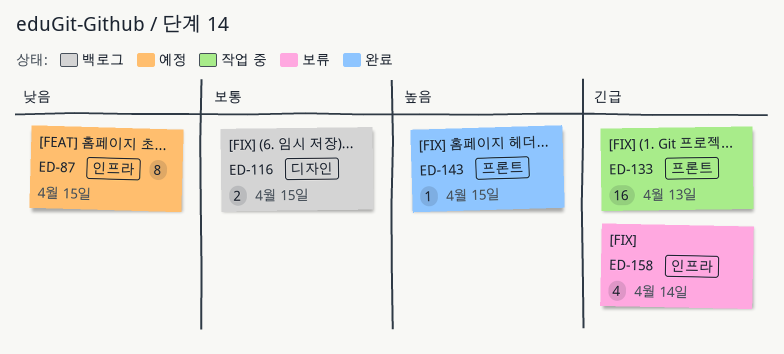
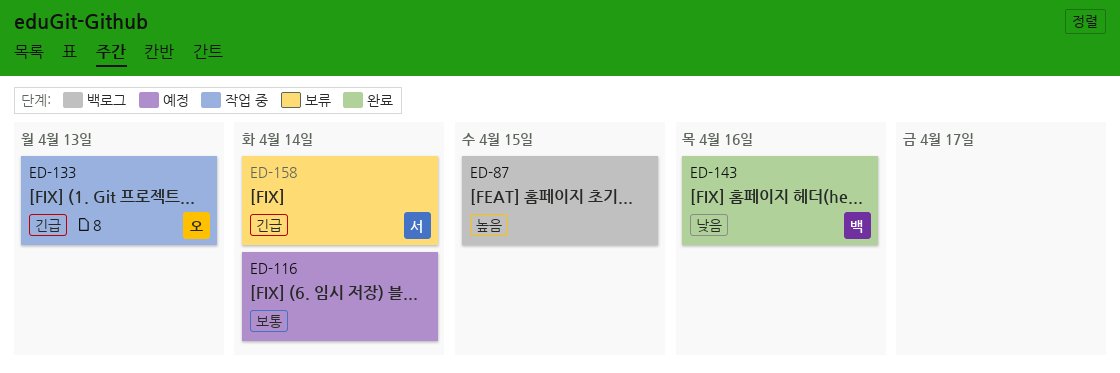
ED-87, status: 예정 -> 백로그
ED-87, priority: 낮음 -> 높음
ED-116, status: 백로그 -> 예정
ED-116, due: Apr 15 -> Apr 14
ED-143, priority: 높음 -> 낮음
ED-143, due: Apr 15 -> Apr 16

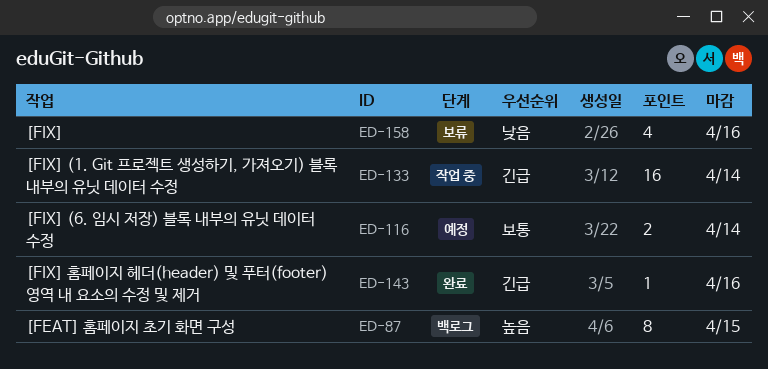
ED-133, due: Apr 13 -> Apr 14
ED-143, priority: 낮음 -> 긴급
ED-158, priority: 긴급 -> 낮음
ED-158, due: Apr 14 -> Apr 16

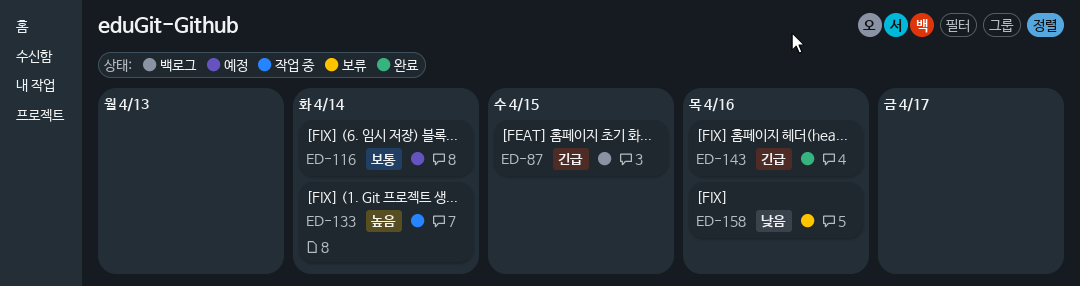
ED-87, priority: 높음 -> 긴급
ED-133, priority: 긴급 -> 높음

